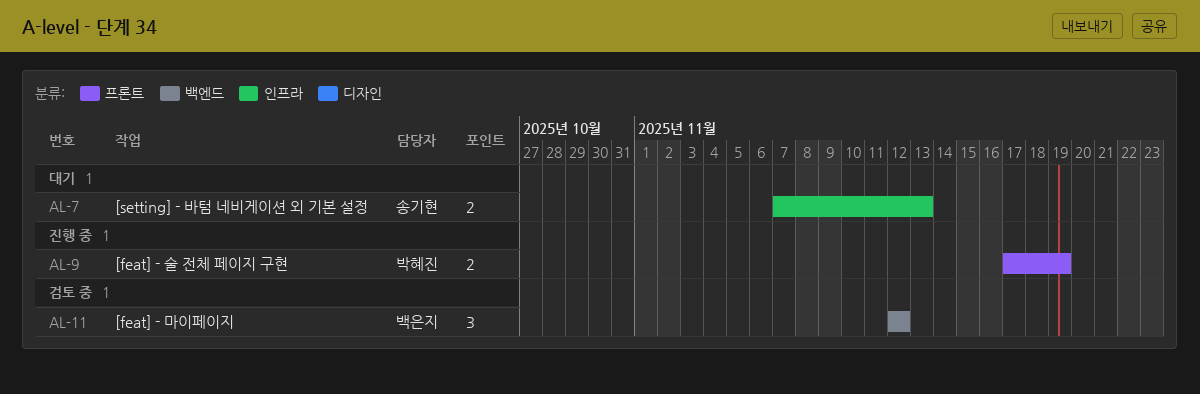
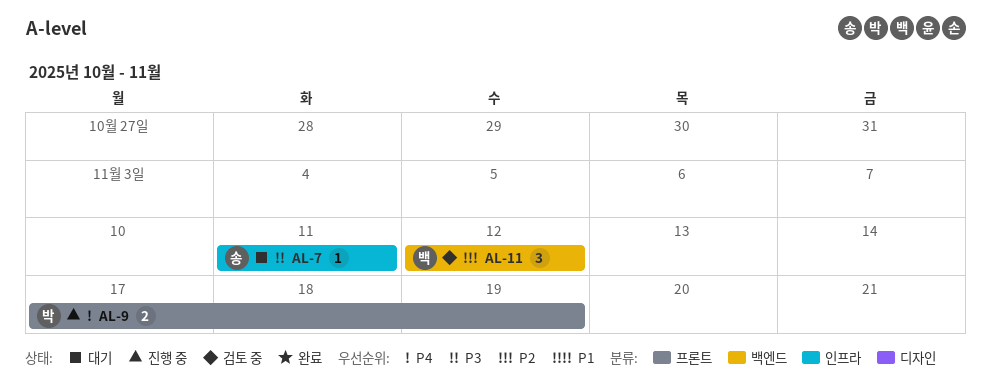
AL-7, estimate: 2 -> 1
AL-7, start: Nov 7 -> Nov 11
AL-7, due: Nov 13 -> Nov 11

